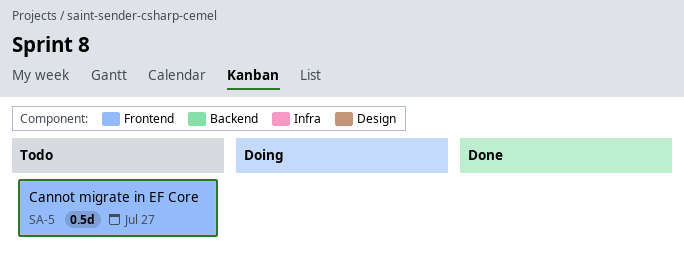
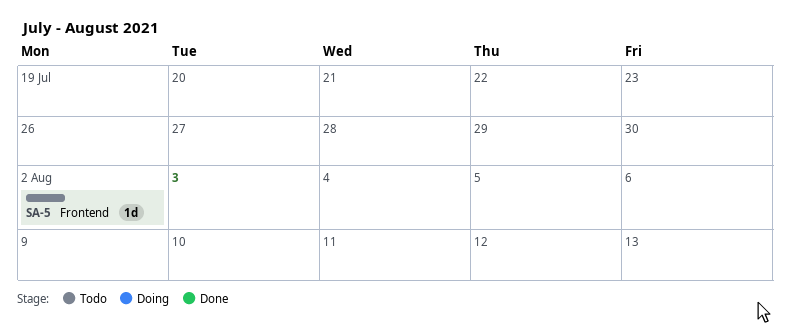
SA-5, estimate: 0.5d -> 1d
SA-5, due: Jul 27 -> Aug 2

